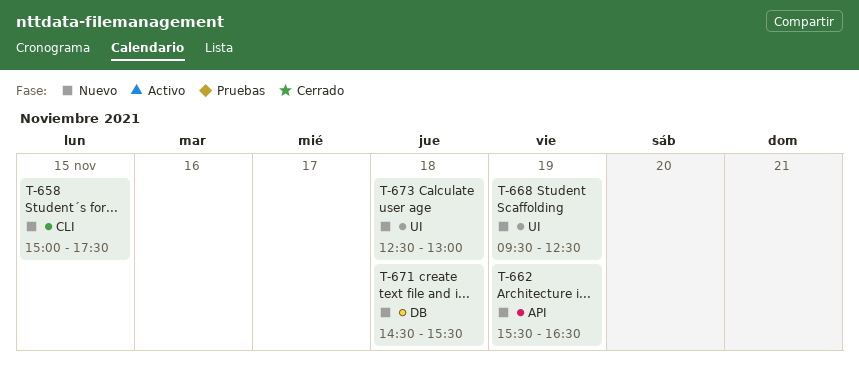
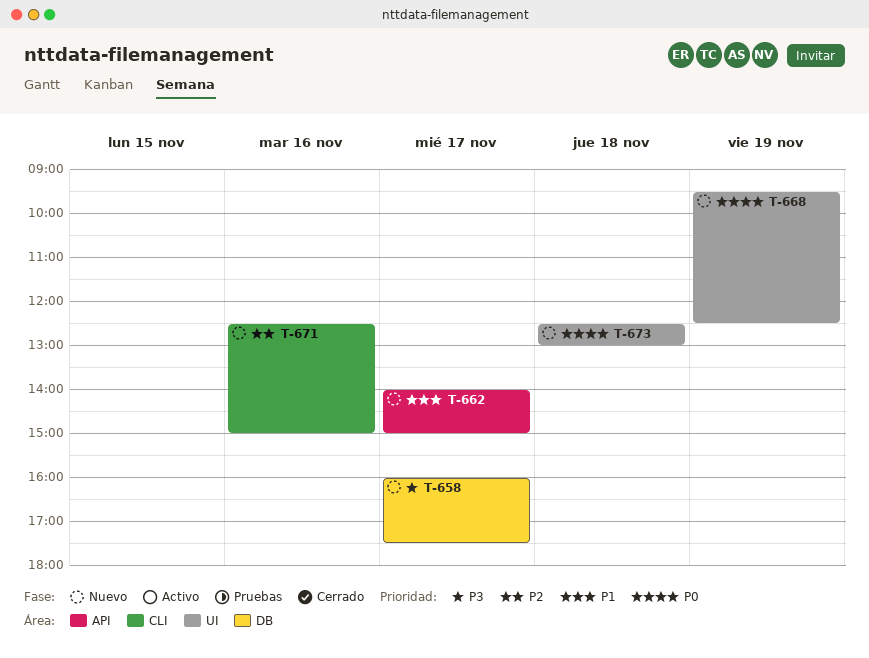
T-658, label: CLI -> DB
T-658, day: Nov 15 -> Nov 17
T-658, begins: 15:00 -> 16:00
T-662, day: Nov 19 -> Nov 17
T-662, begins: 15:30 -> 14:00
T-662, ends: 16:30 -> 15:00
T-671, label: DB -> CLI
T-671, day: Nov 18 -> Nov 16
T-671, begins: 14:30 -> 12:30
T-671, ends: 15:30 -> 15:00

